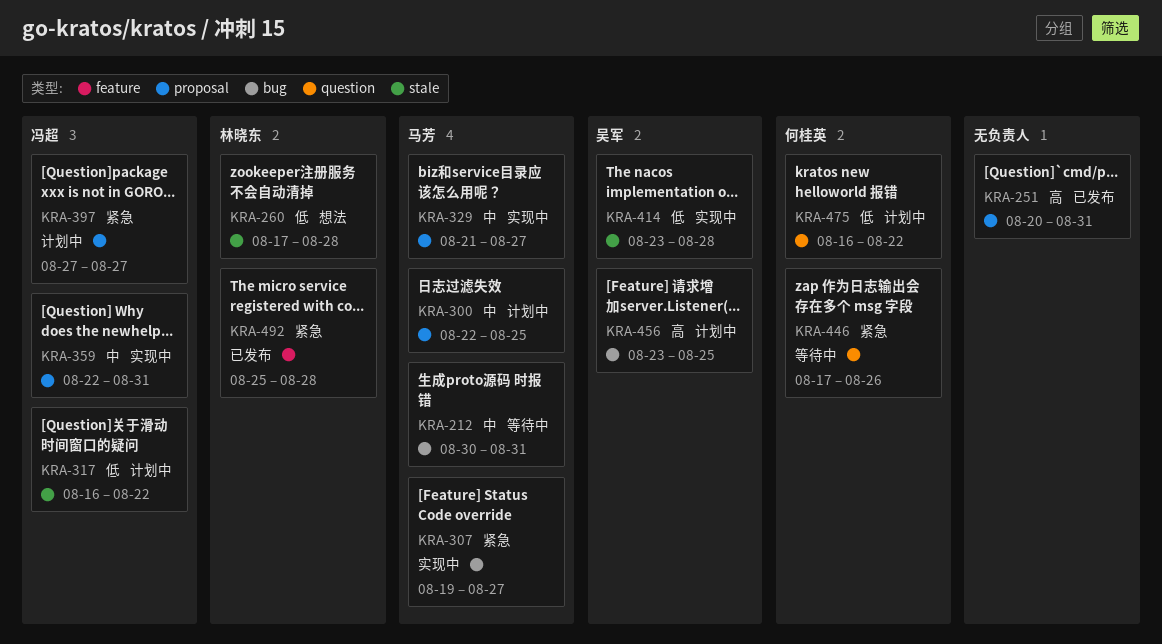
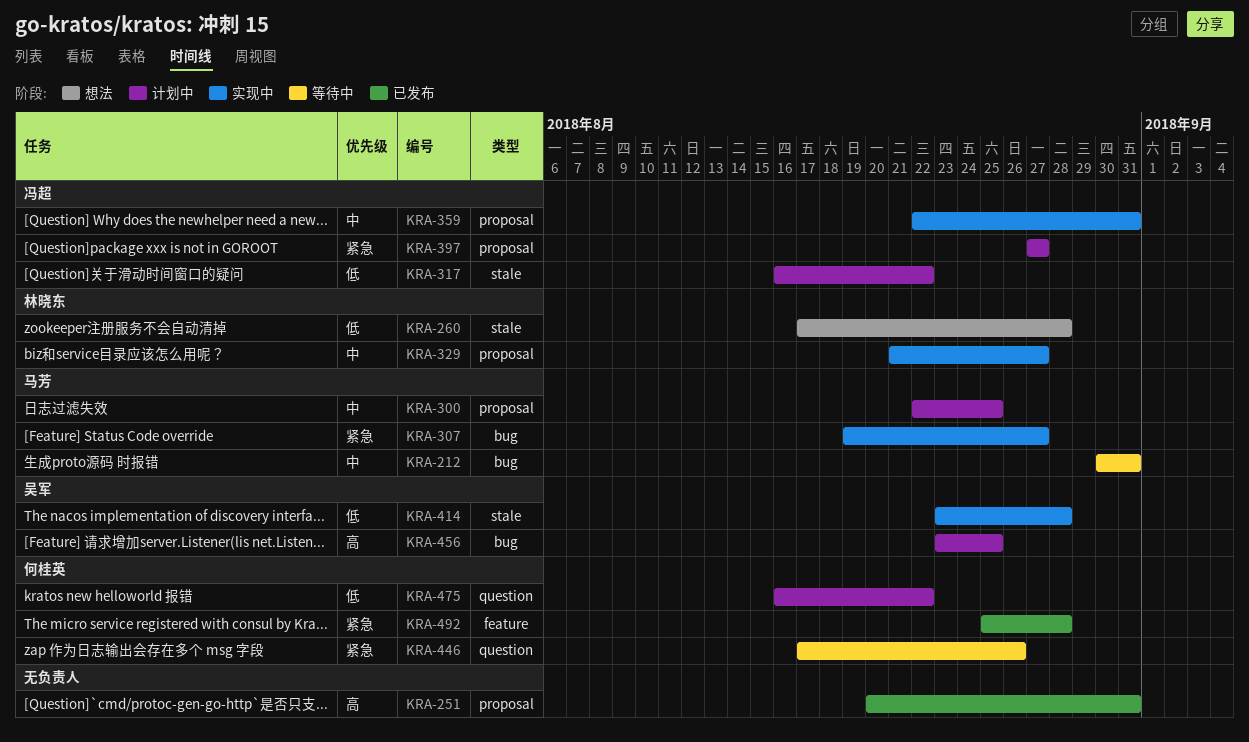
KRA-329, owner: 马芳 -> 林晓东
KRA-492, owner: 林晓东 -> 何桂英

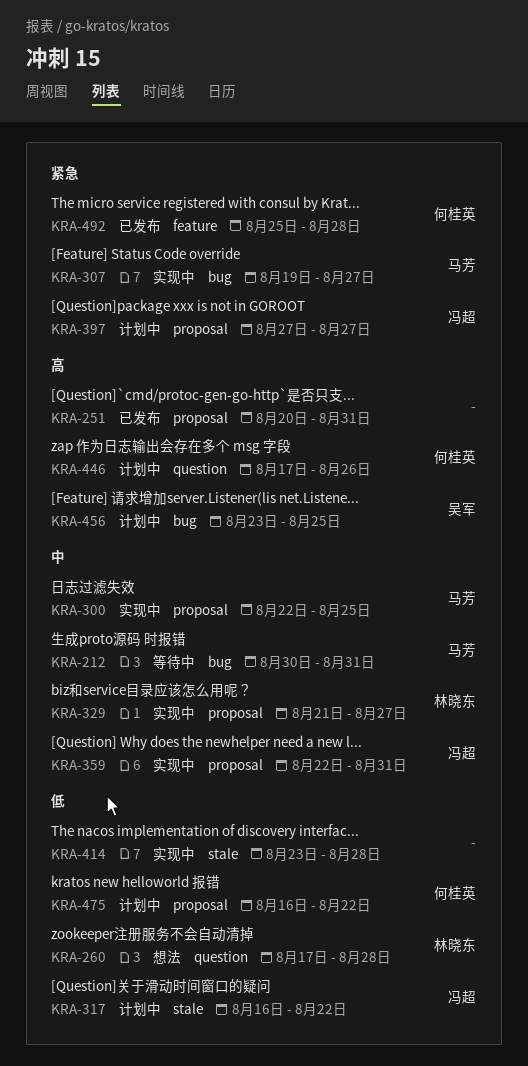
KRA-260, label: stale -> question
KRA-300, status: 计划中 -> 实现中
KRA-414, owner: 吴军 -> none
KRA-446, status: 等待中 -> 计划中
KRA-446, priority: 紧急 -> 高
KRA-475, label: question -> proposal

